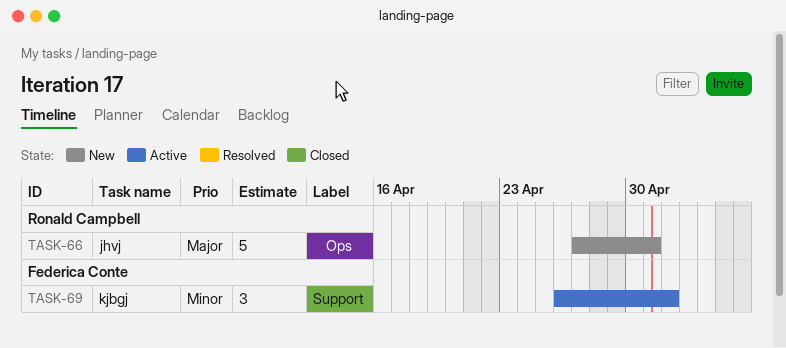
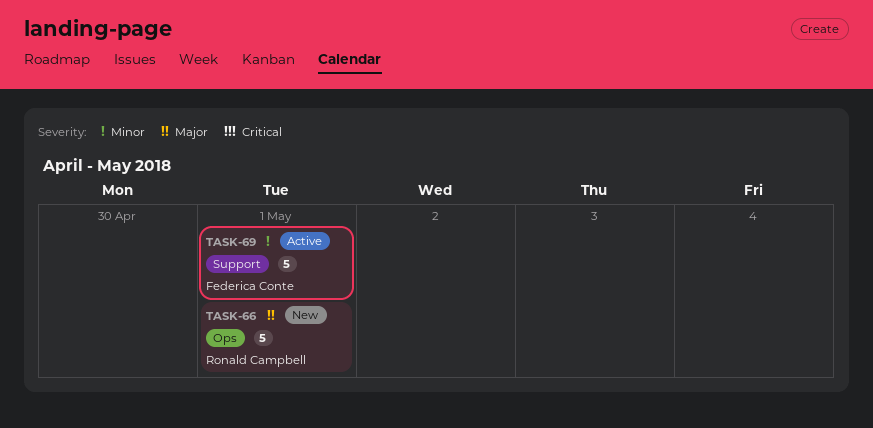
TASK-69, estimate: 3 -> 5
TASK-69, due: May 2 -> May 1

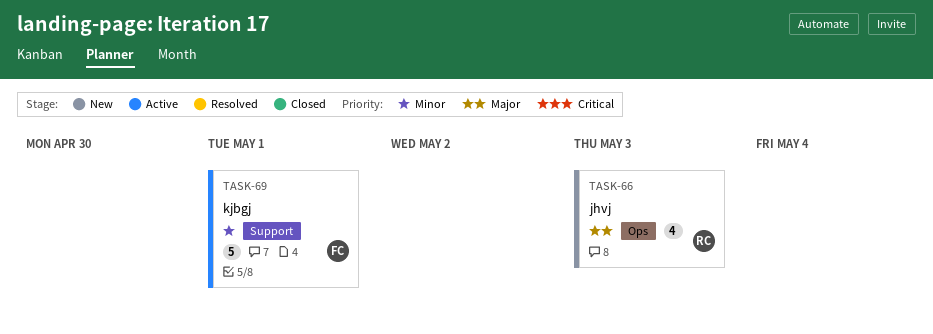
TASK-66, estimate: 5 -> 4
TASK-66, due: May 1 -> May 3

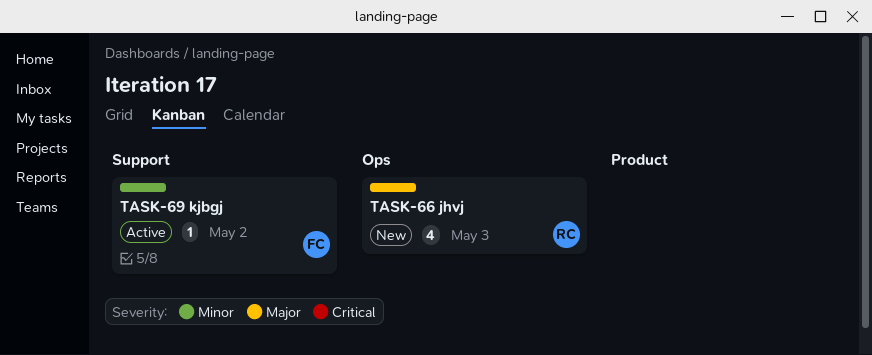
TASK-69, estimate: 5 -> 1
TASK-69, due: May 1 -> May 2

